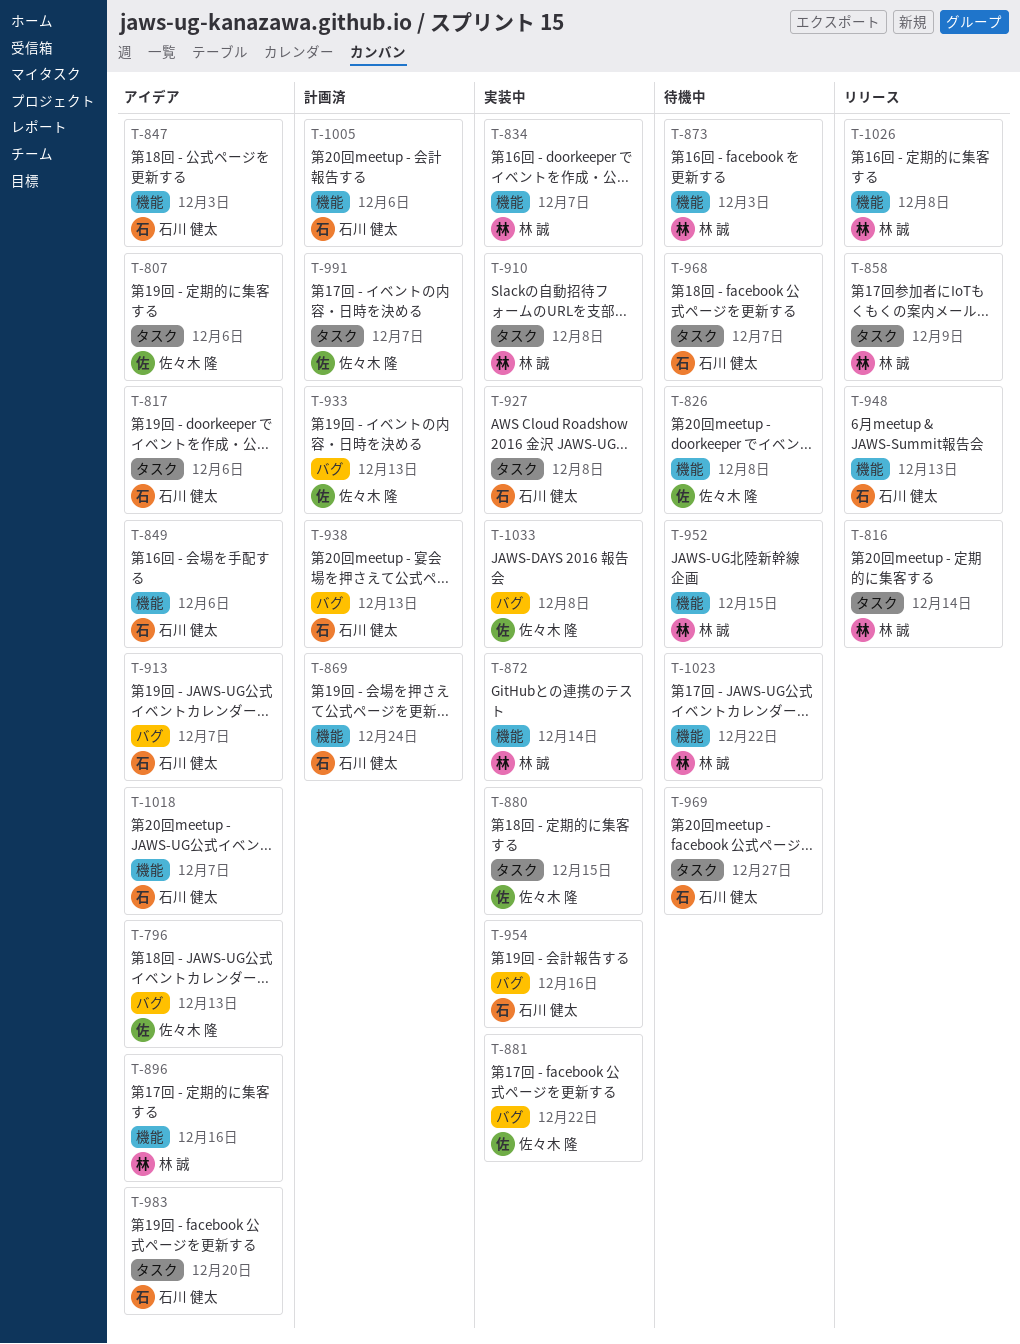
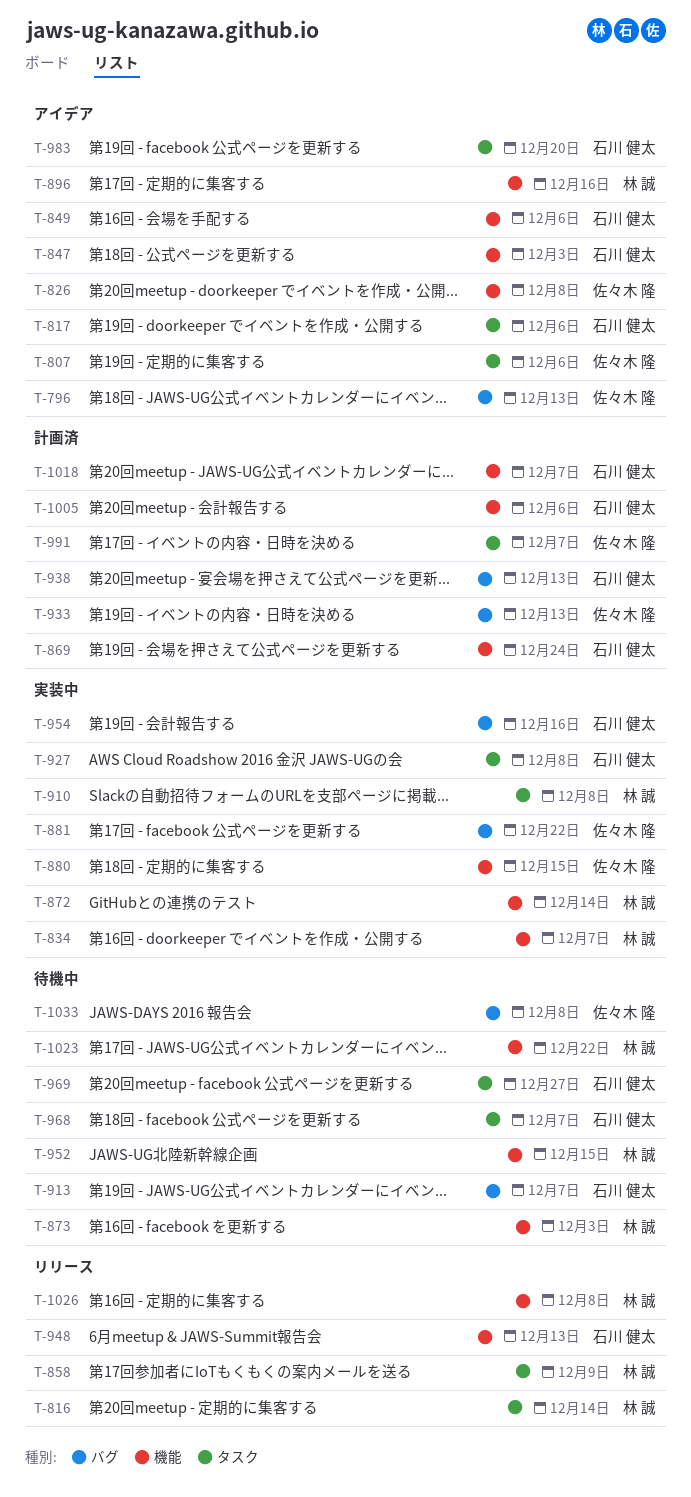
T-826, status: 待機中 -> アイデア
T-880, label: タスク -> 機能
T-913, status: アイデア -> 待機中
T-1018, status: アイデア -> 計画済
T-1033, status: 実装中 -> 待機中

